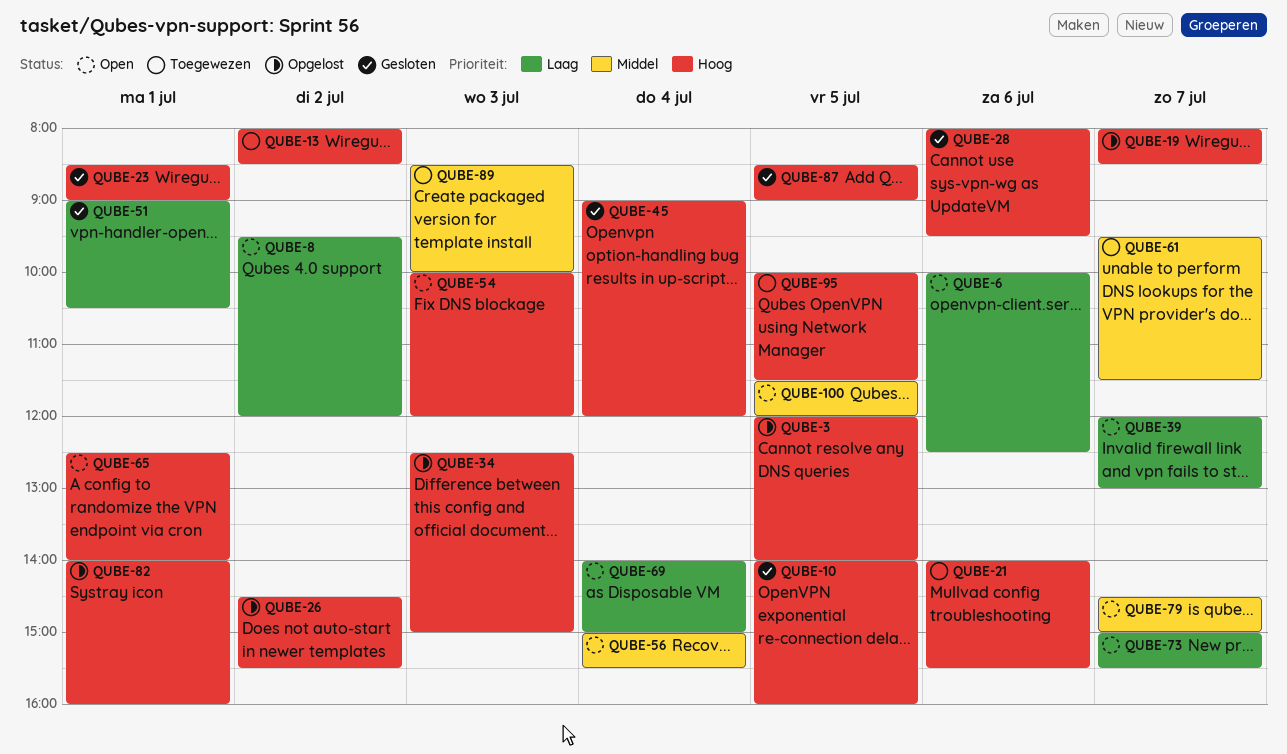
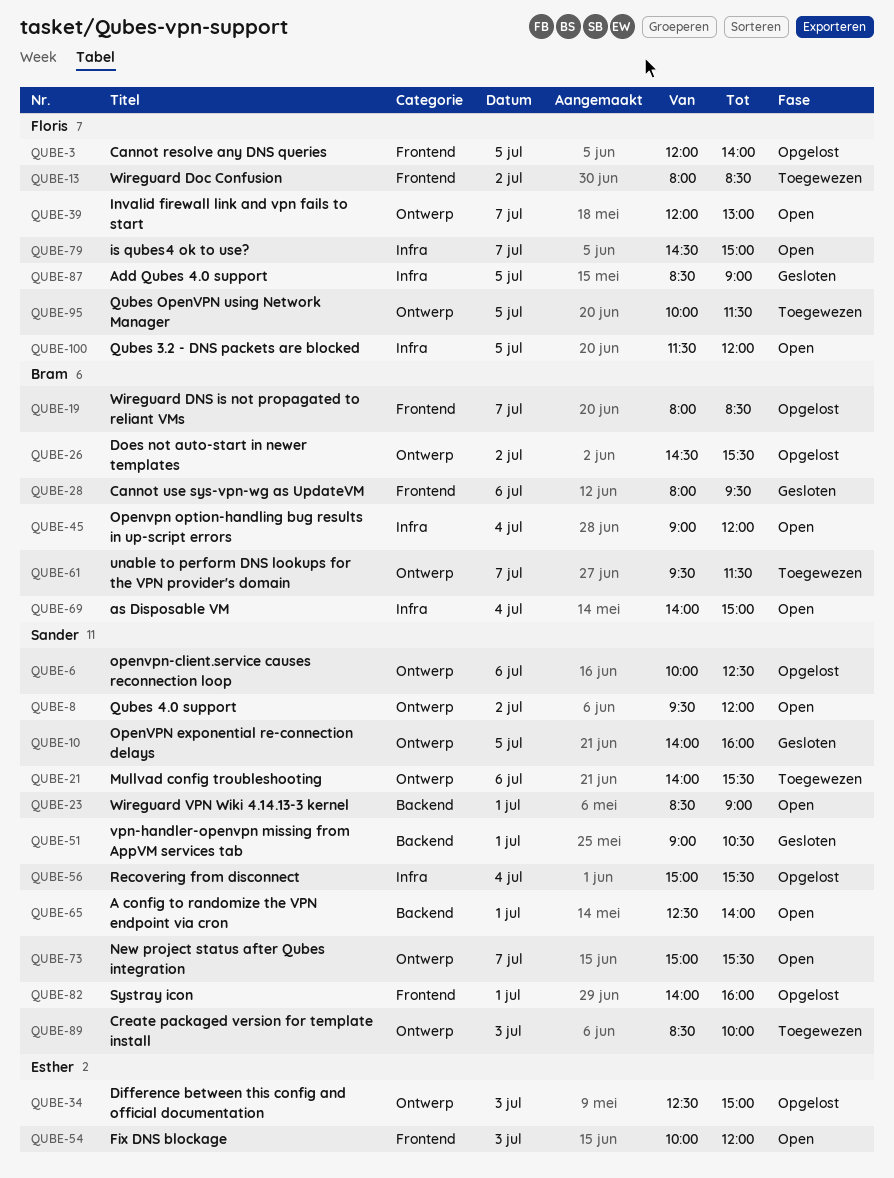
QUBE-6, status: Open -> Opgelost
QUBE-23, status: Gesloten -> Open
QUBE-45, status: Gesloten -> Open
QUBE-56, status: Open -> Opgelost

